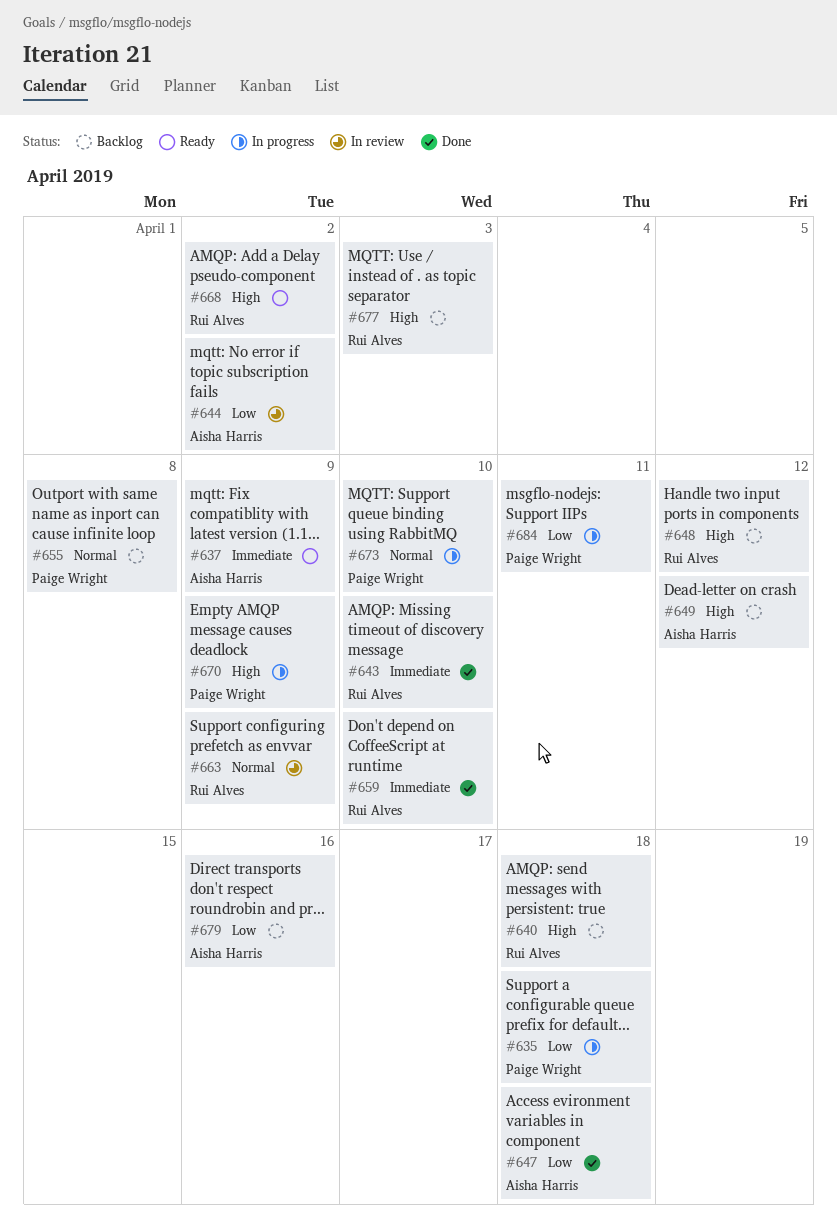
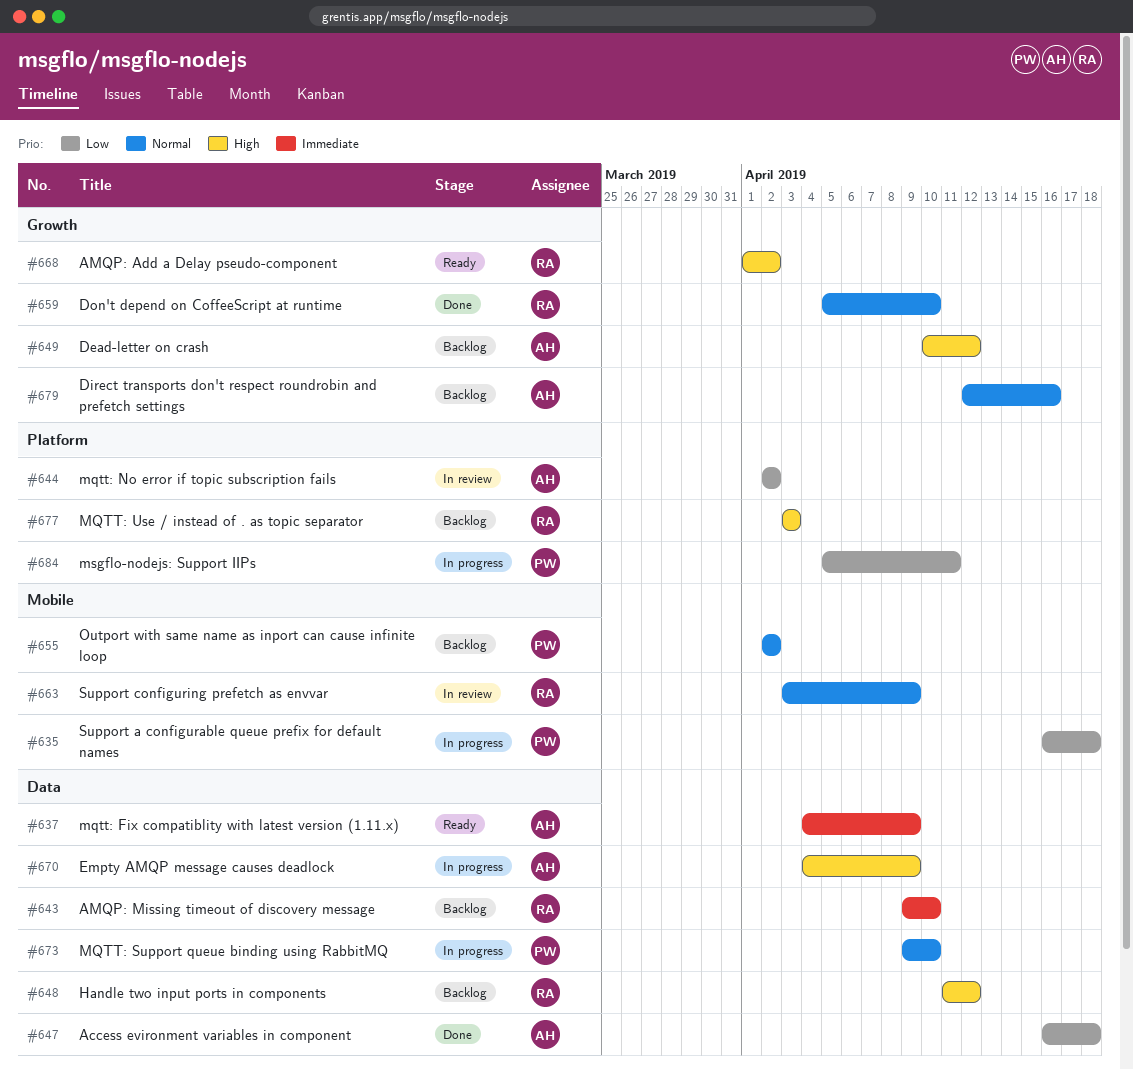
#640: present -> none
#643, status: Done -> Backlog
#655, due: Apr 8 -> Apr 2
#659, priority: Immediate -> Normal
#670, owner: Paige Wright -> Aisha Harris
#679, priority: Low -> Normal

